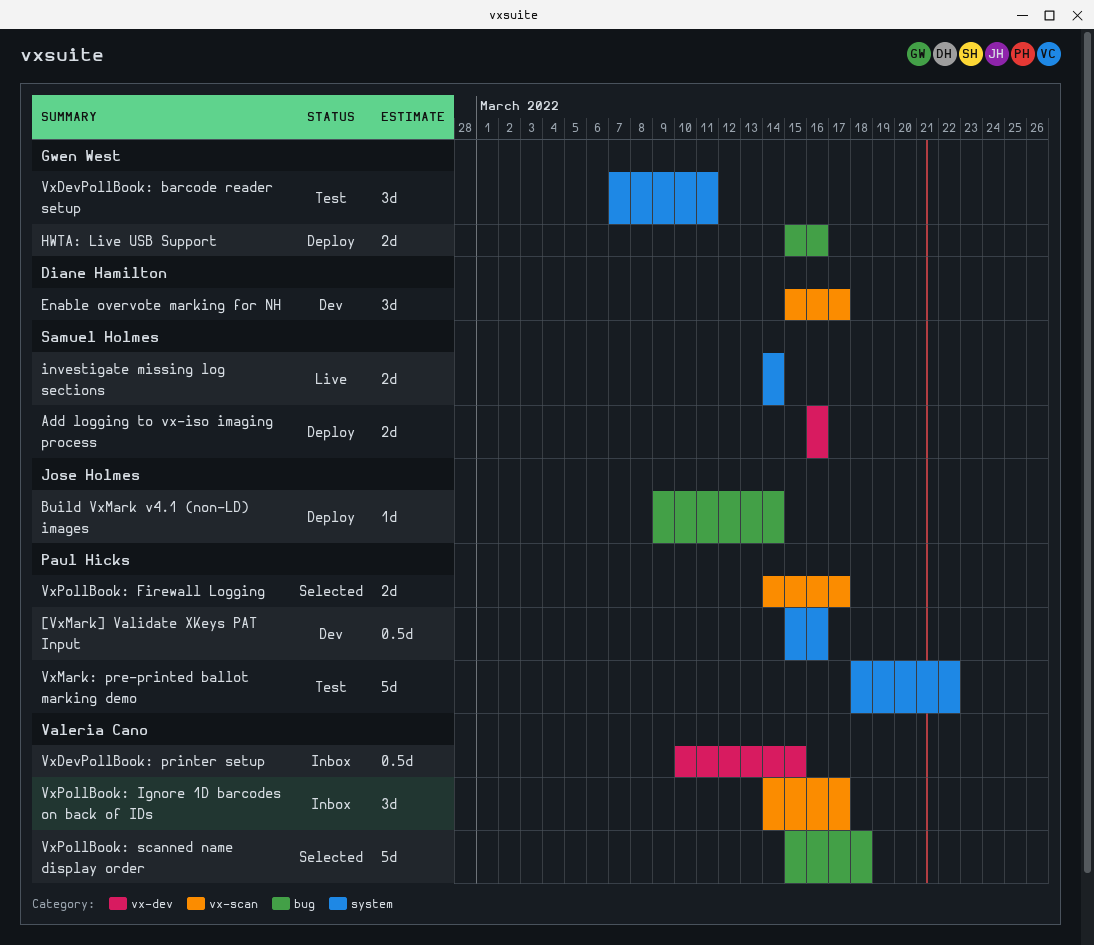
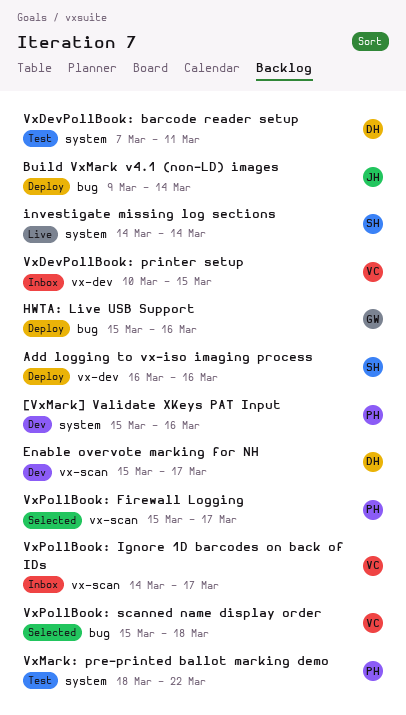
VxDevPollBook: barcode reader setup, owner: Gwen West -> Diane Hamilton
VxPollBook: Firewall Logging, start: Mar 14 -> Mar 15

